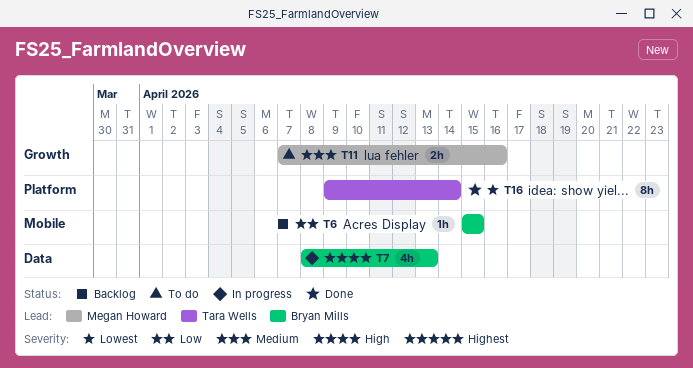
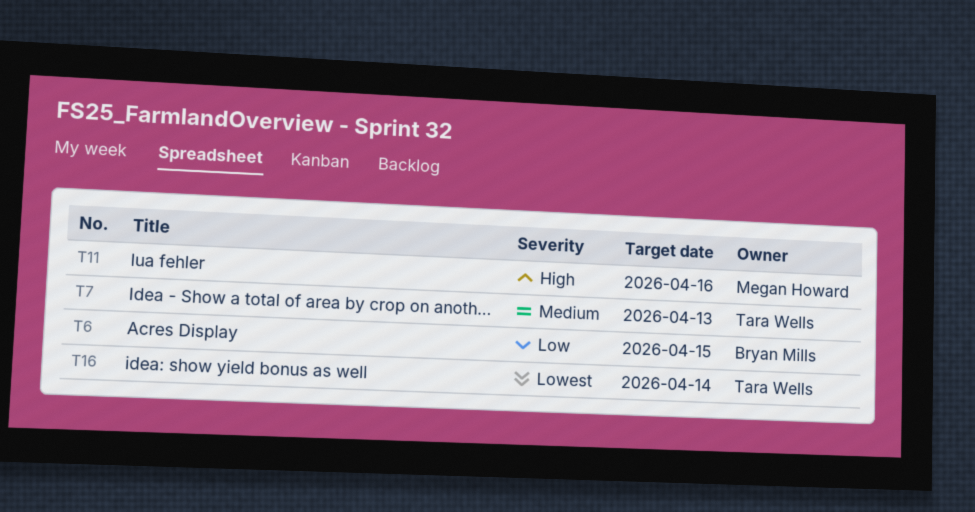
T7, owner: Bryan Mills -> Tara Wells
T7, priority: High -> Medium
T11, priority: Medium -> High

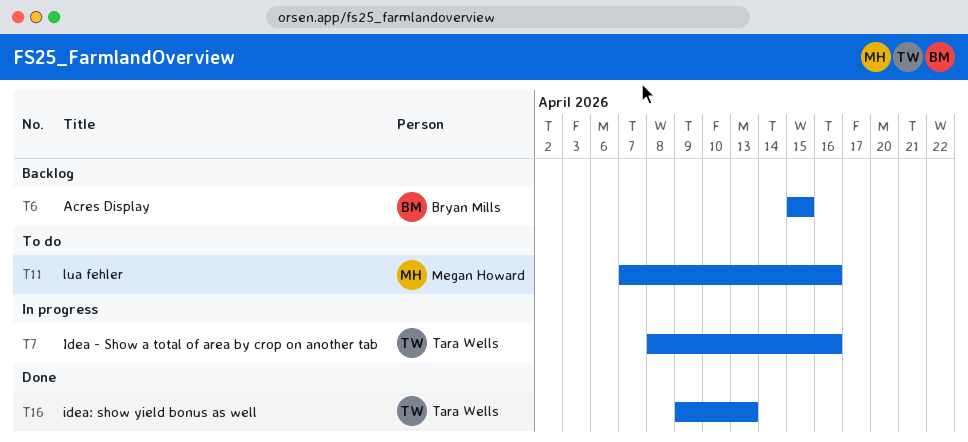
T7, due: Apr 13 -> Apr 16
T16, due: Apr 14 -> Apr 13

